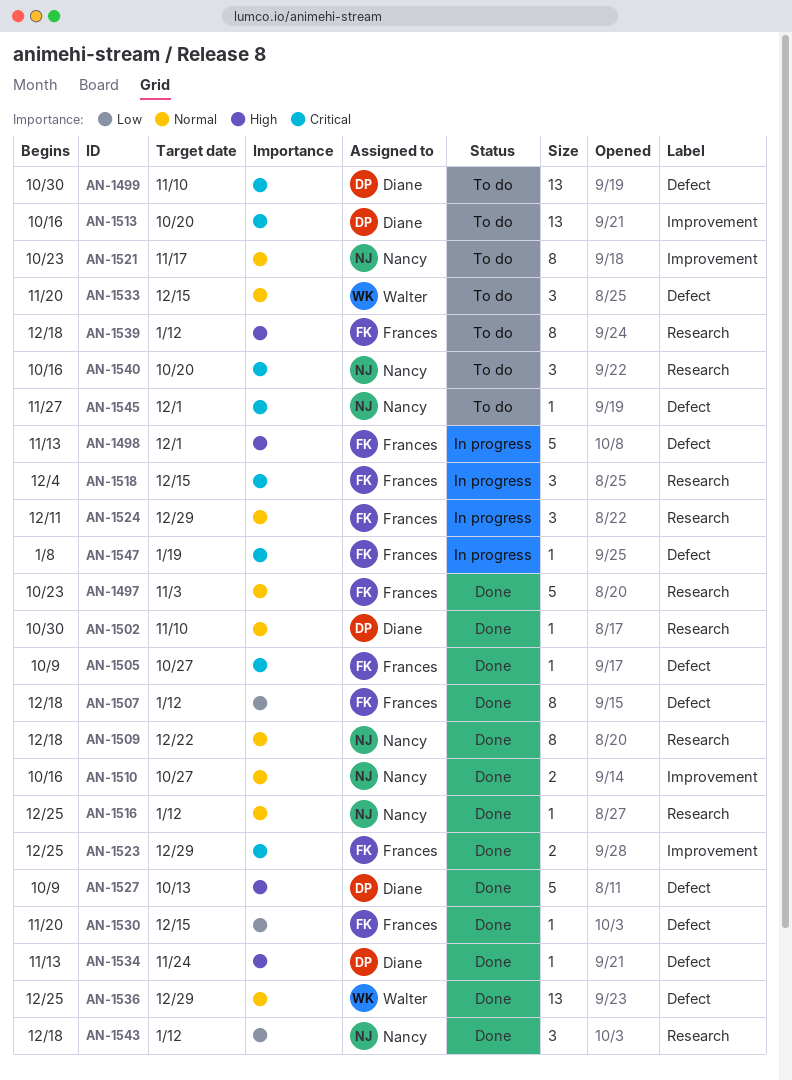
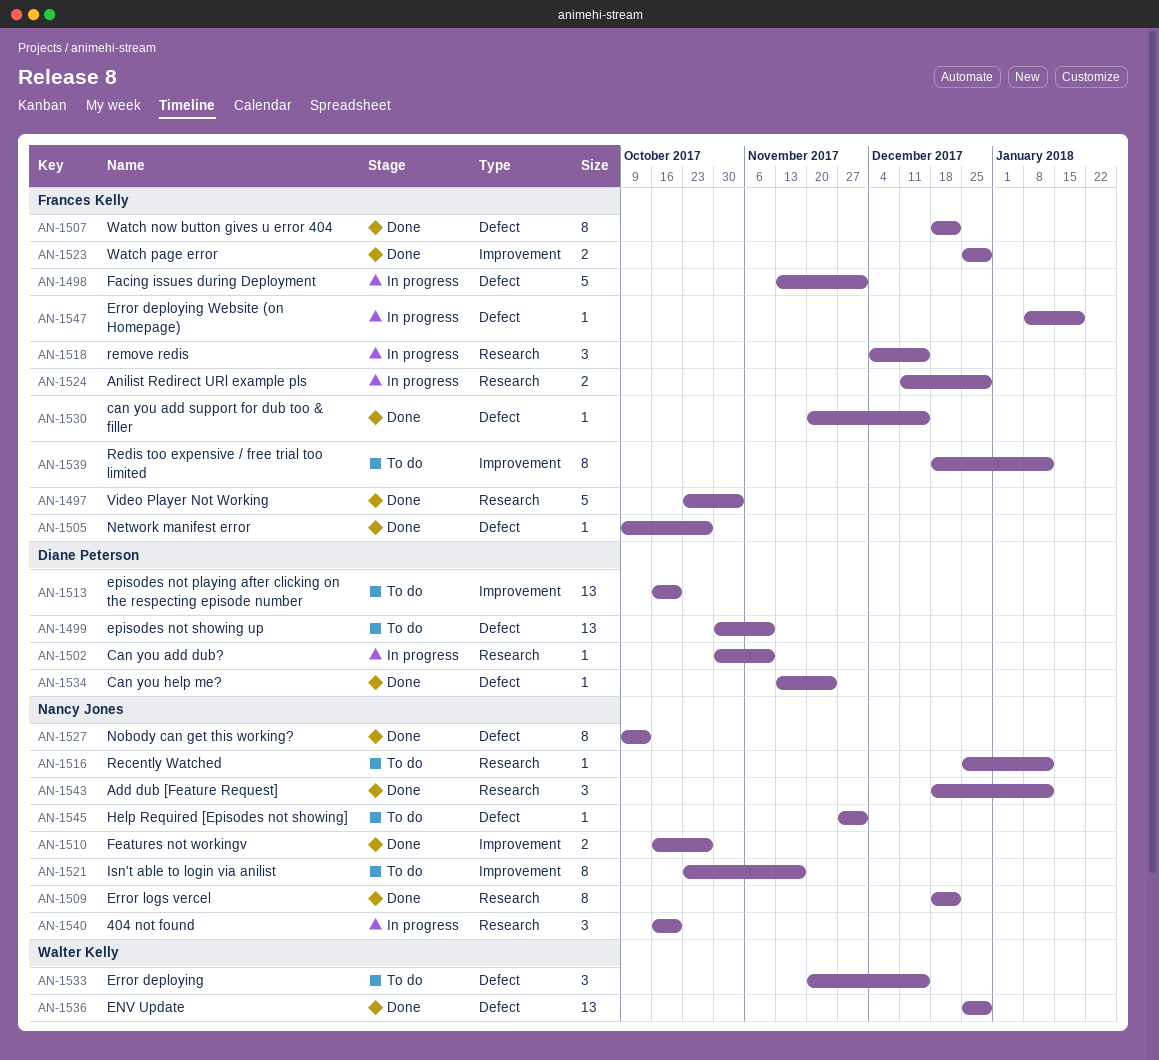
AN-1502, status: Done -> In progress
AN-1507, due: Jan 12 -> Dec 22
AN-1516, status: Done -> To do
AN-1524, estimate: 3 -> 2
AN-1527, owner: Diane Peterson -> Nancy Jones
AN-1527, estimate: 5 -> 8
AN-1539, label: Research -> Improvement
AN-1540, status: To do -> In progress

